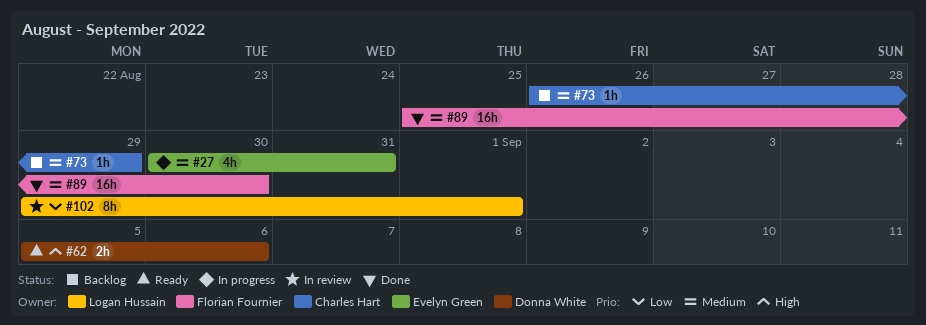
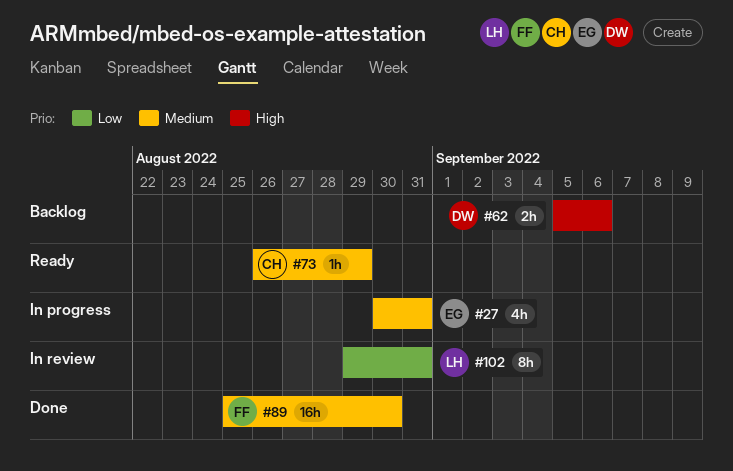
#62, status: Ready -> Backlog
#73, status: Backlog -> Ready
#102, due: Sep 1 -> Aug 31

